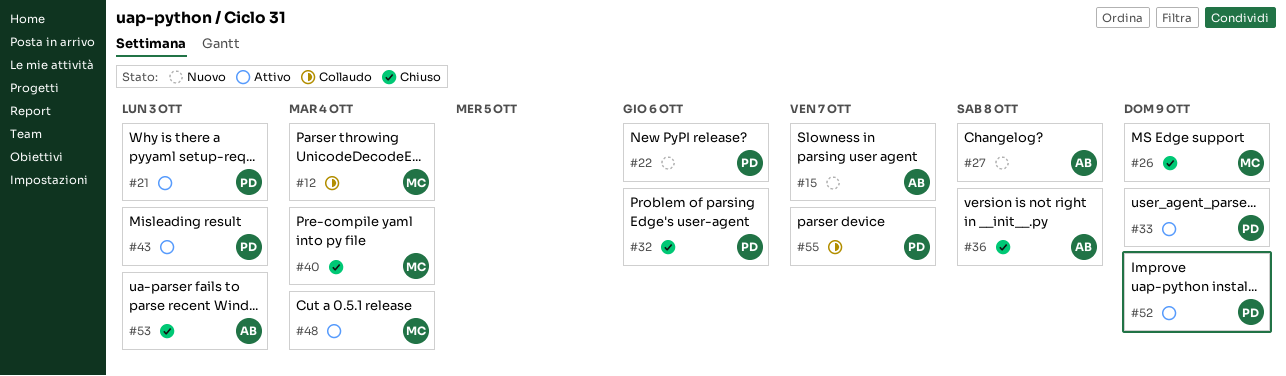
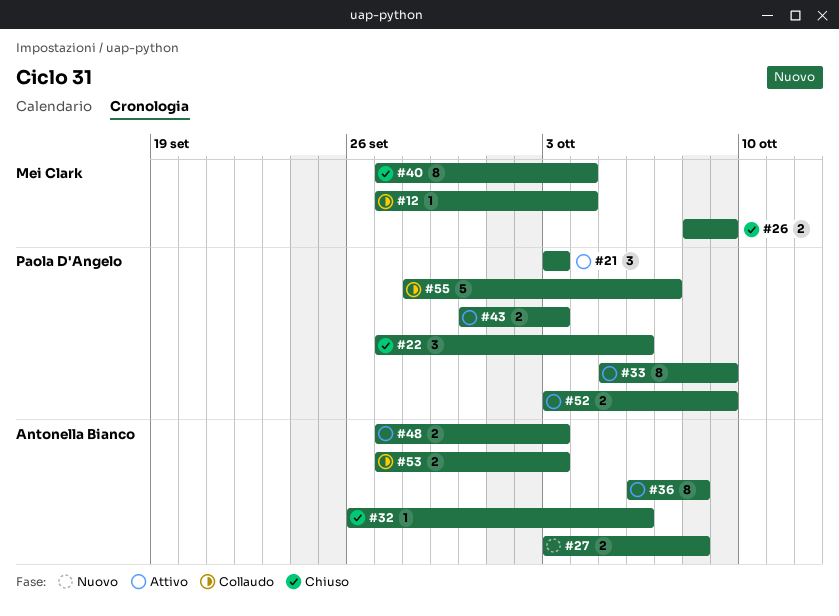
#15: present -> none
#22, status: Nuovo -> Chiuso
#32, owner: Paola D'Angelo -> Antonella Bianco
#36, status: Chiuso -> Attivo
#48, owner: Mei Clark -> Antonella Bianco
#48, due: Oct 4 -> Oct 3
#53, status: Chiuso -> Collaudo

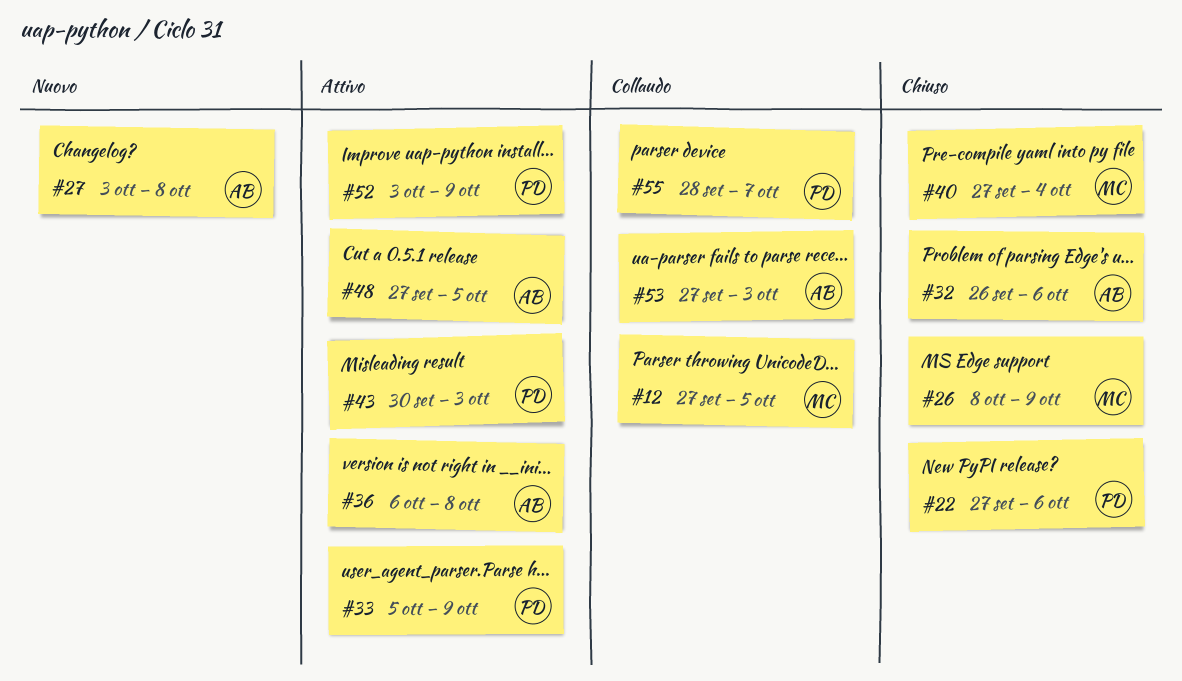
#12, due: Oct 4 -> Oct 5
#21: present -> none
#48, due: Oct 3 -> Oct 5

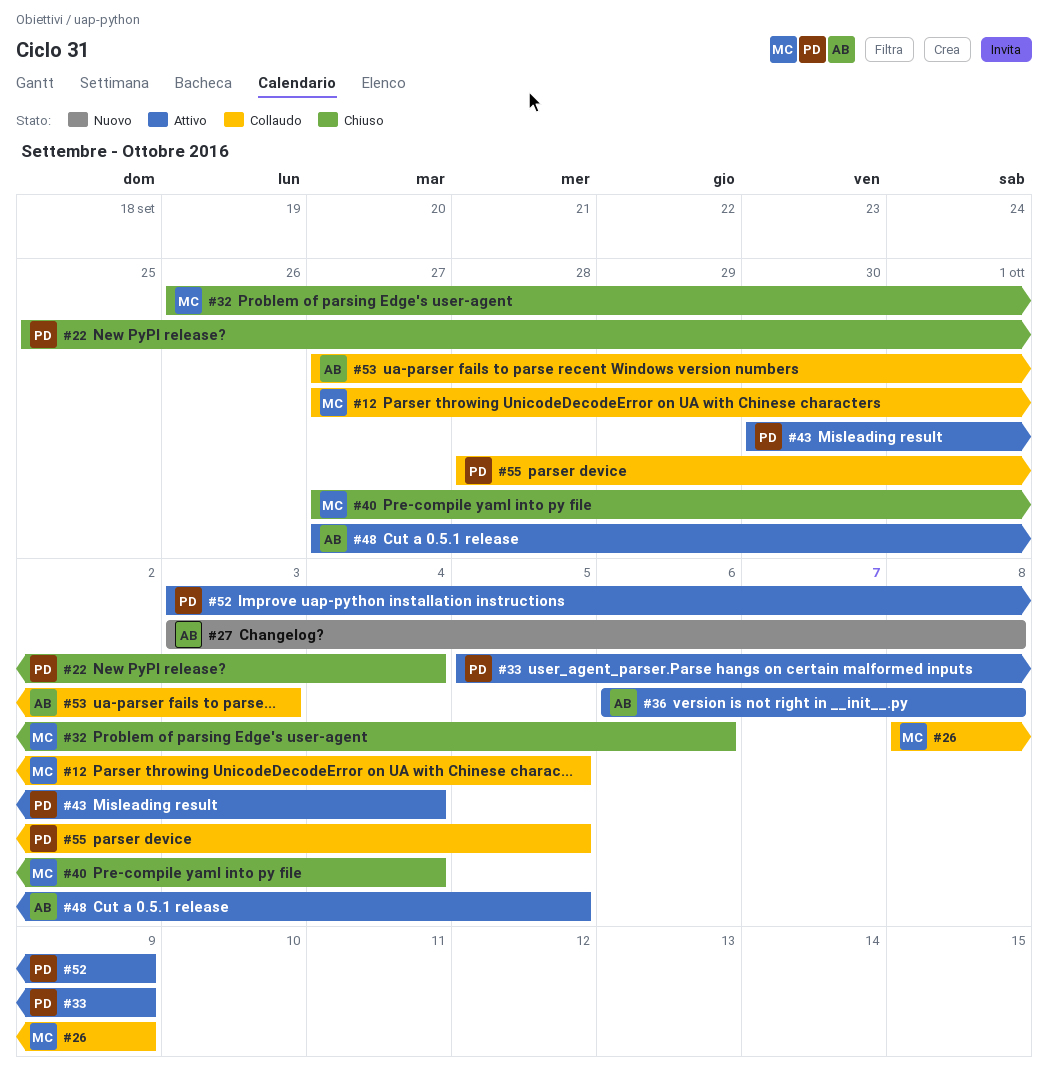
#22, start: Sep 27 -> Sep 25
#22, due: Oct 6 -> Oct 4
#26, status: Chiuso -> Collaudo
#32, owner: AB -> MC
#43, due: Oct 3 -> Oct 4
#55, due: Oct 7 -> Oct 5

